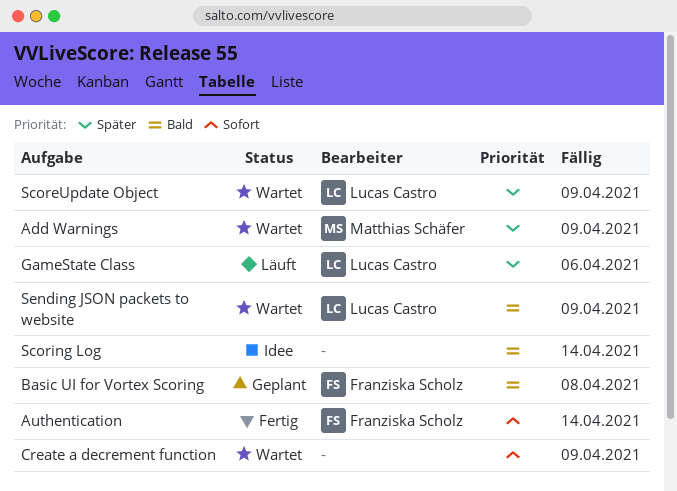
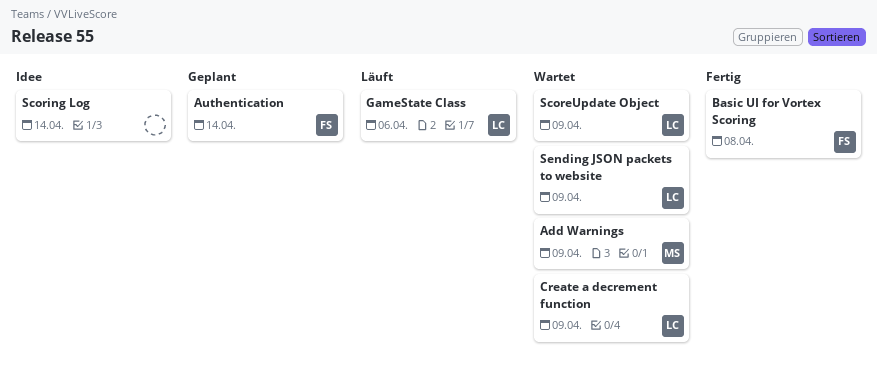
Authentication, status: Fertig -> Geplant
Basic UI for Vortex Scoring, status: Geplant -> Fertig
Create a decrement function, owner: none -> Lucas Castro

